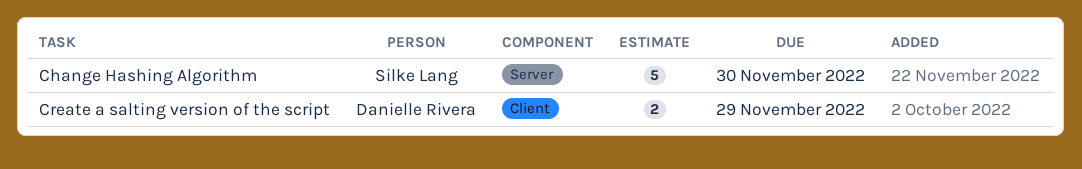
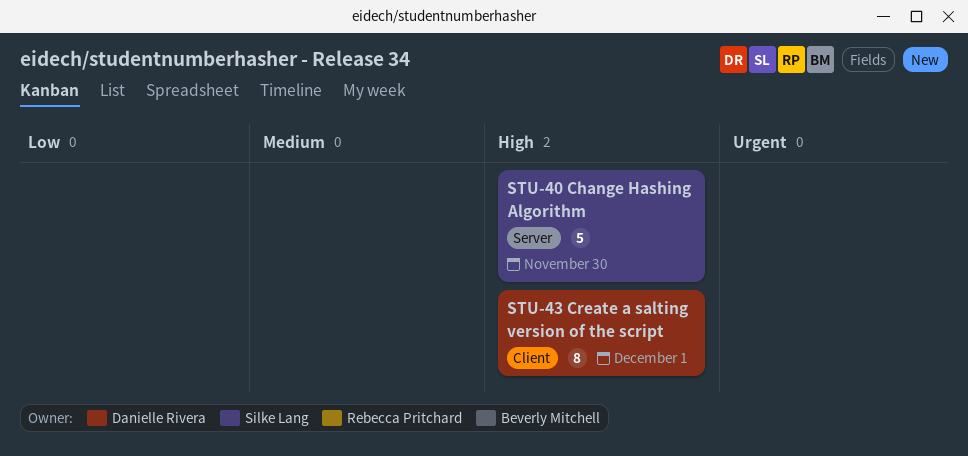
Create a salting version of the script, estimate: 2 -> 8
Create a salting version of the script, due: Nov 29 -> Dec 1

